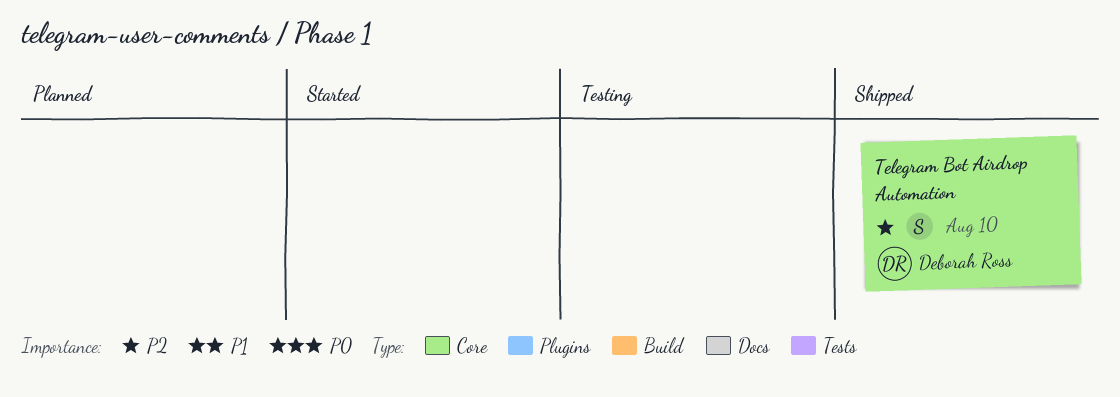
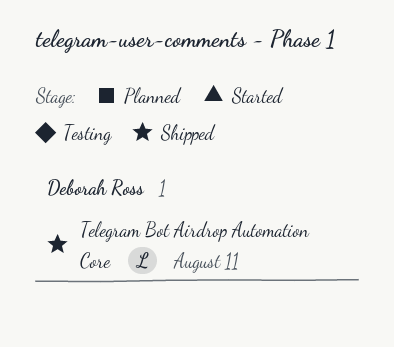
Telegram Bot Airdrop Automation, estimate: S -> L
Telegram Bot Airdrop Automation, due: Aug 10 -> Aug 11

